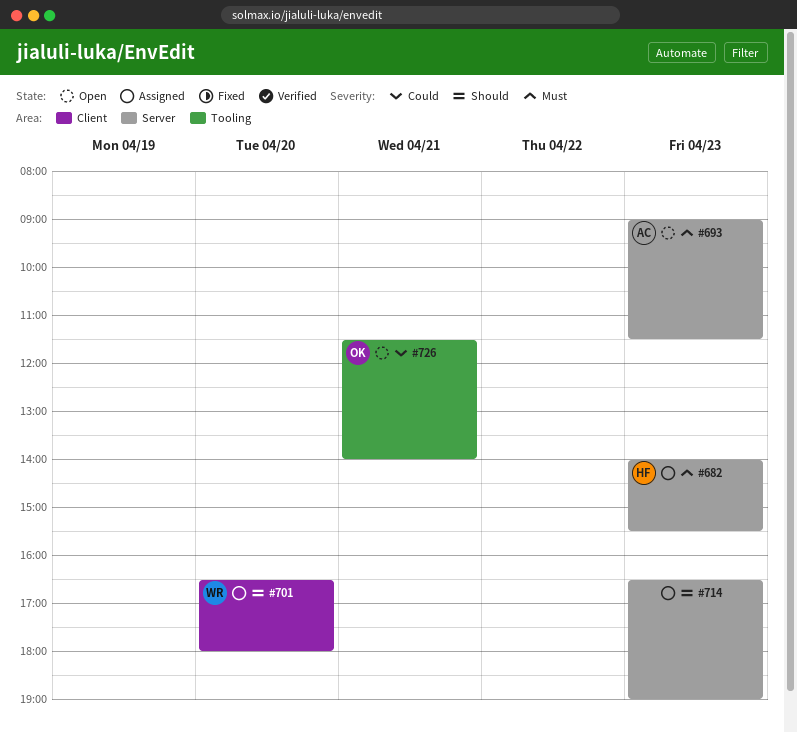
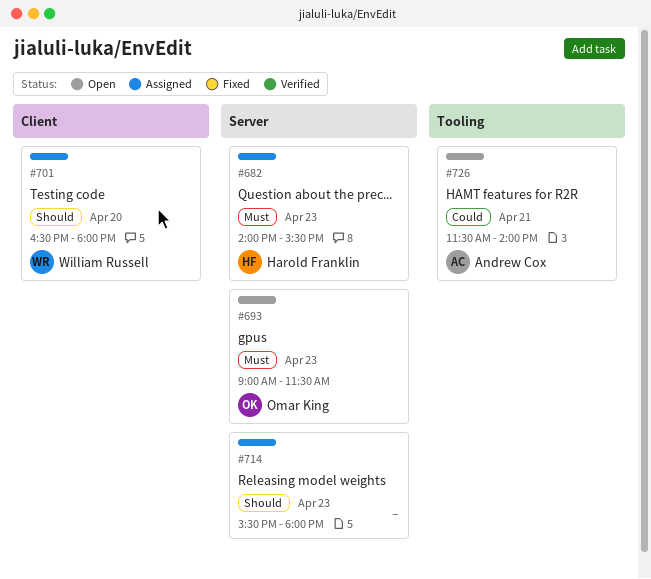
#693, owner: Andrew Cox -> Omar King
#714, begins: 16:30 -> 15:30
#714, ends: 19:00 -> 18:00
#726, owner: Omar King -> Andrew Cox

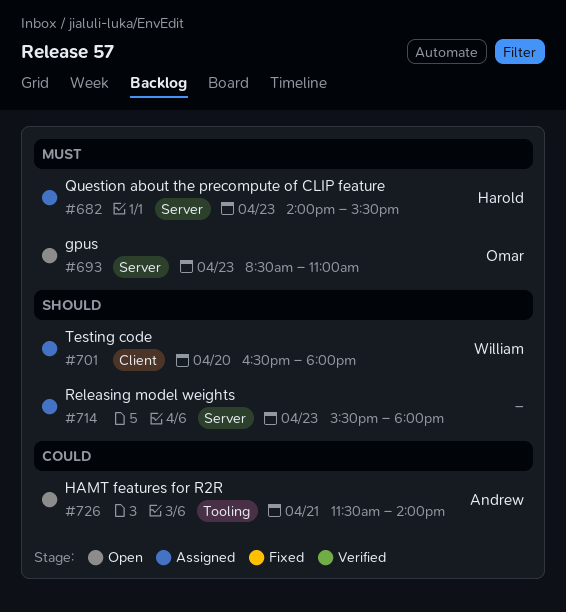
#693, begins: 09:00 -> 08:30
#693, ends: 11:30 -> 11:00

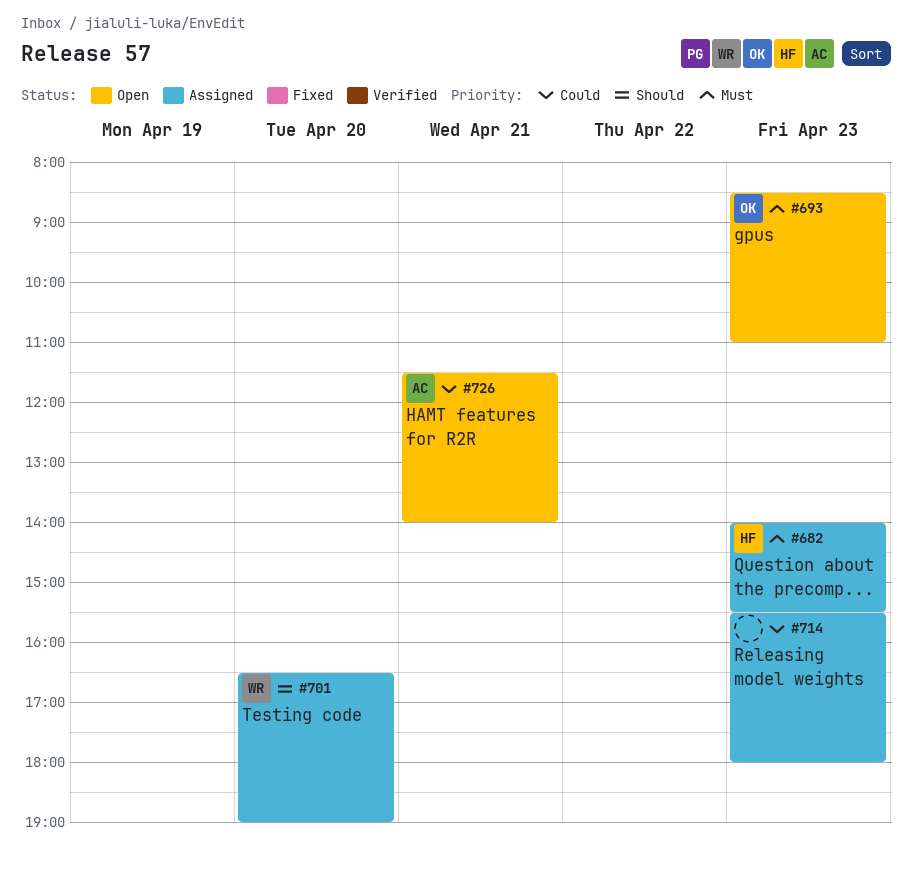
#701, ends: 18:00 -> 19:00
#714, priority: Should -> Could

